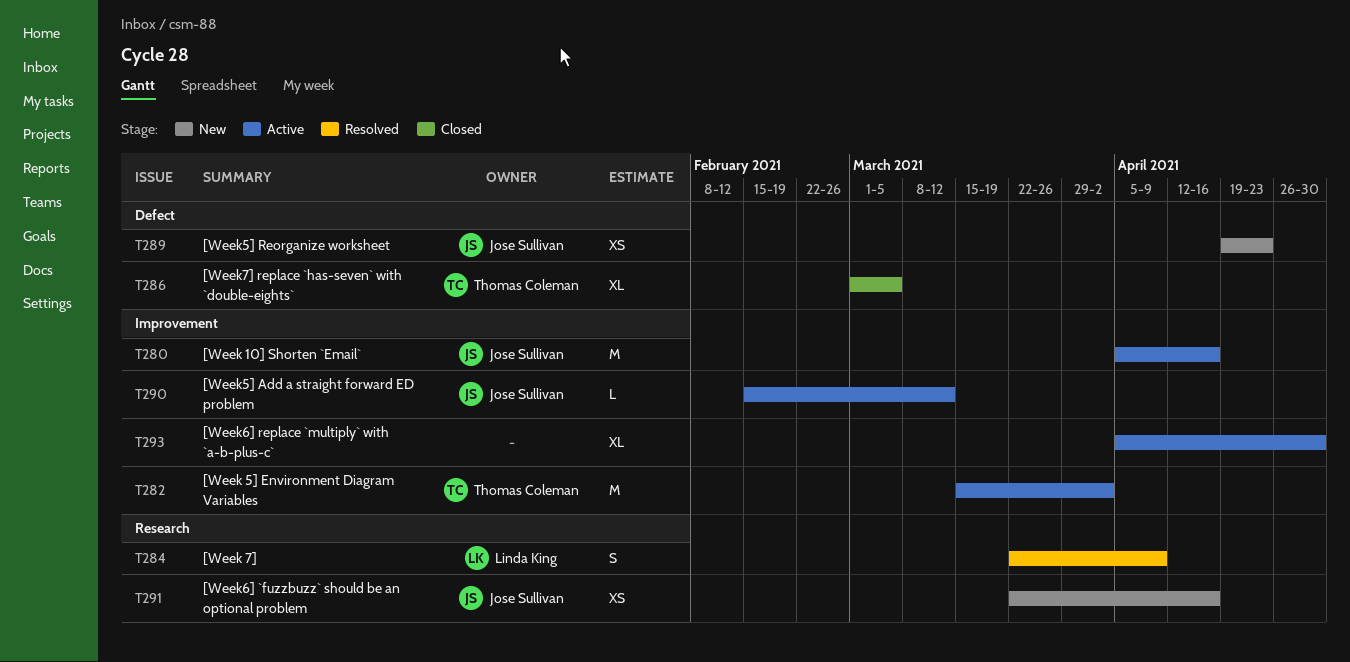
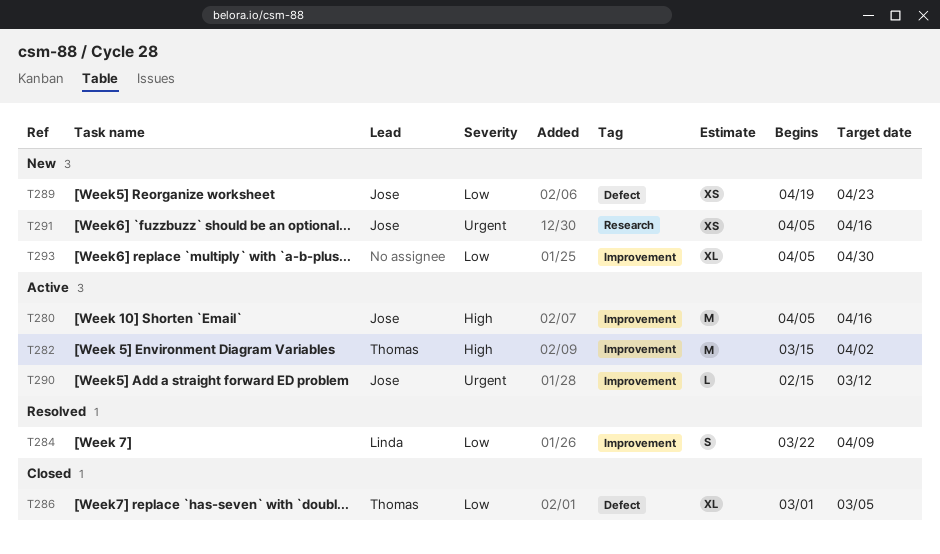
T284, label: Research -> Improvement
T291, start: Mar 22 -> Apr 5
T293, status: Active -> New

